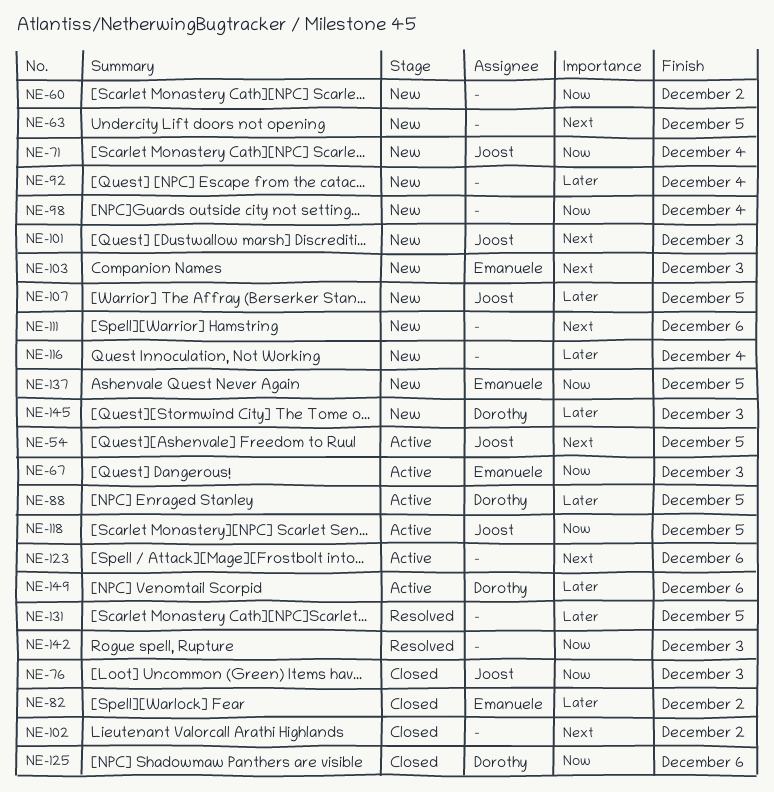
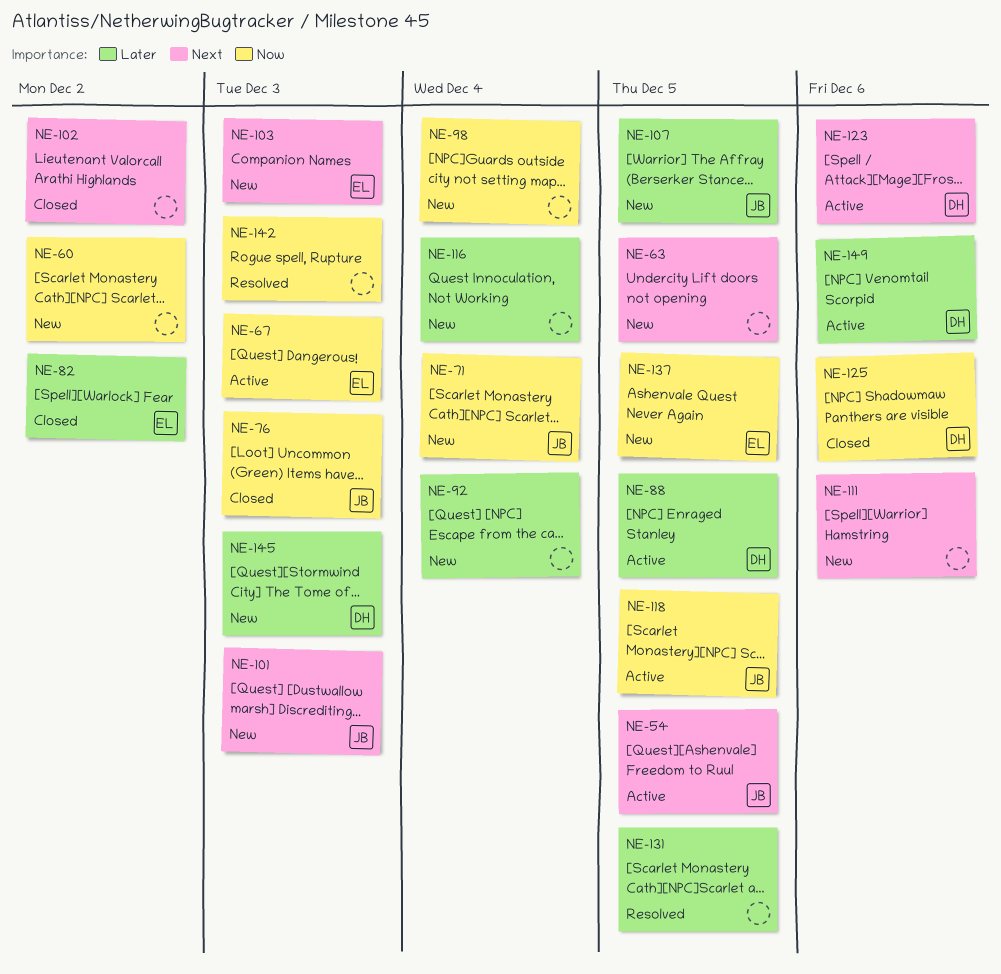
NE-123, owner: none -> Dorothy

